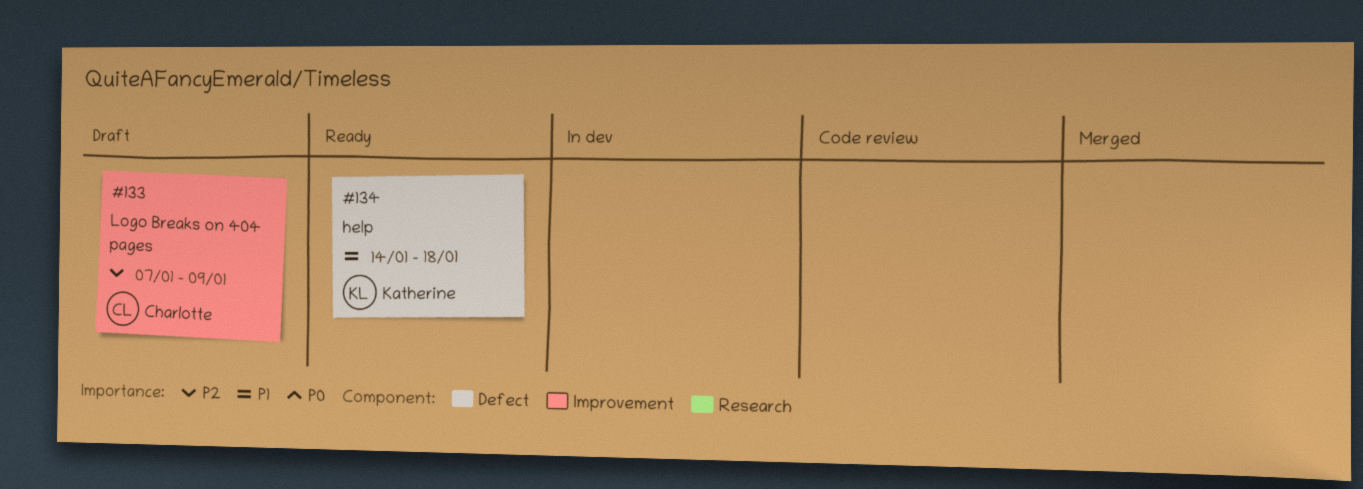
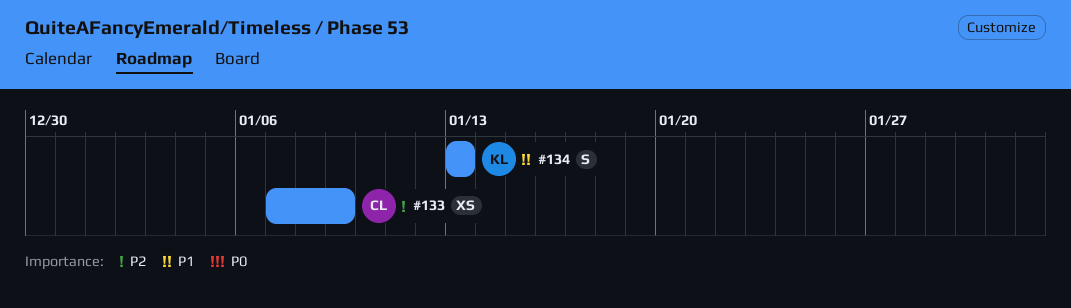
#134, start: Jan 14 -> Jan 13
#134, due: Jan 18 -> Jan 13

